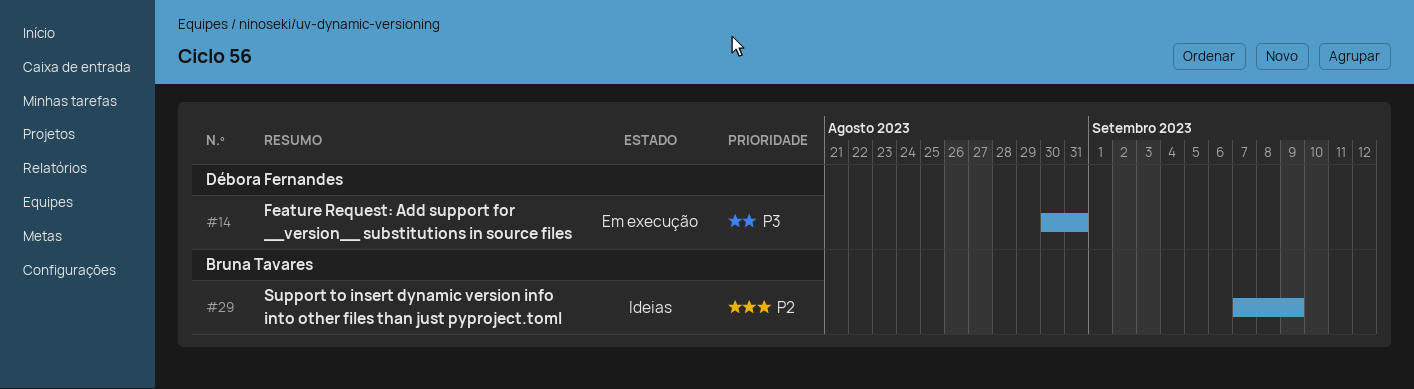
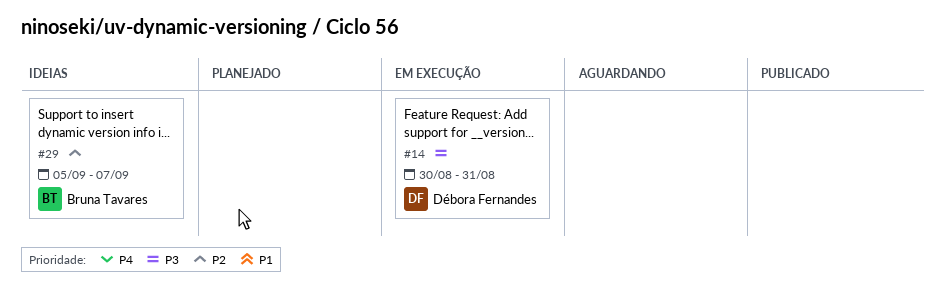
#29, start: Sep 7 -> Sep 5
#29, due: Sep 9 -> Sep 7

